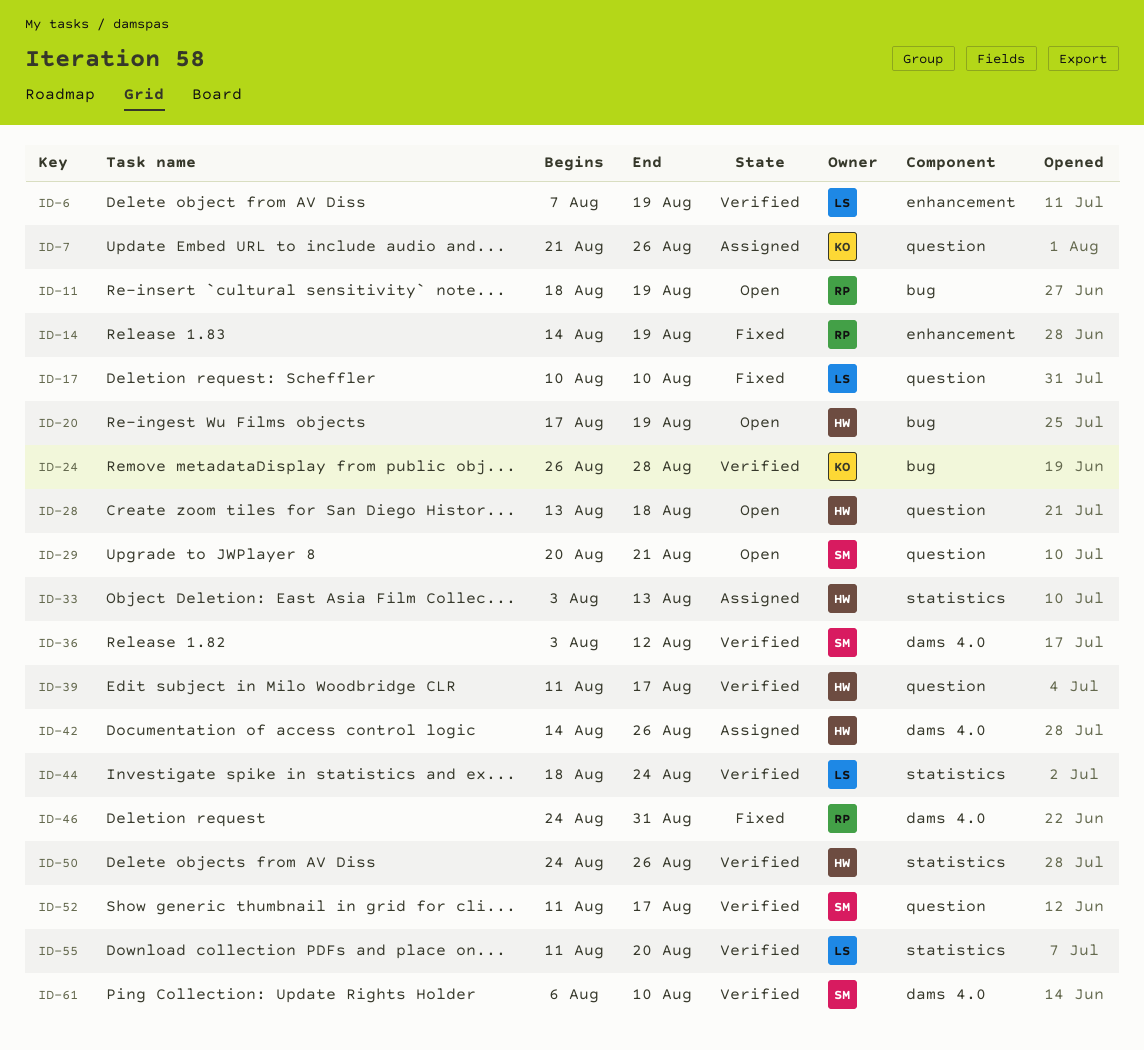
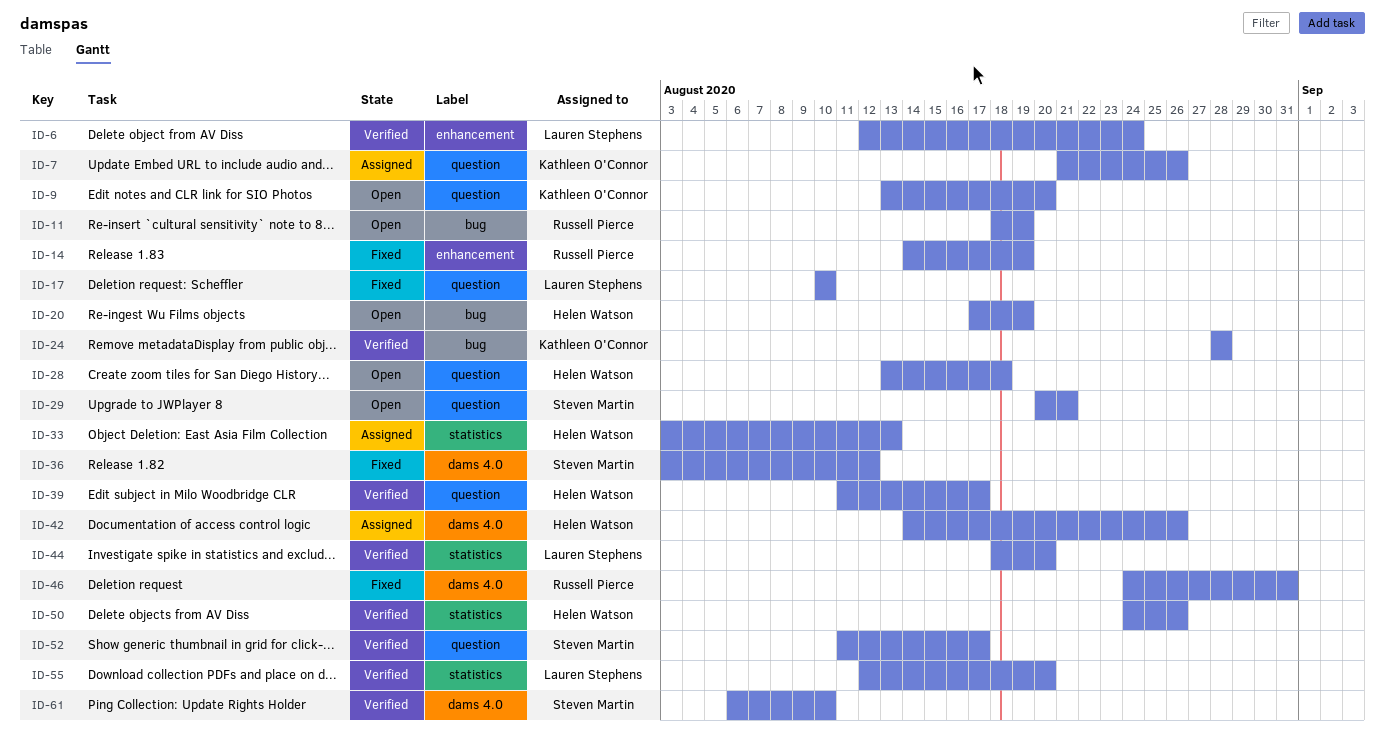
ID-6, start: Aug 7 -> Aug 12
ID-6, due: Aug 19 -> Aug 24
ID-9: none -> present
ID-24, start: Aug 26 -> Aug 28
ID-36, status: Verified -> Fixed
ID-44, due: Aug 24 -> Aug 20
ID-55, start: Aug 11 -> Aug 12

